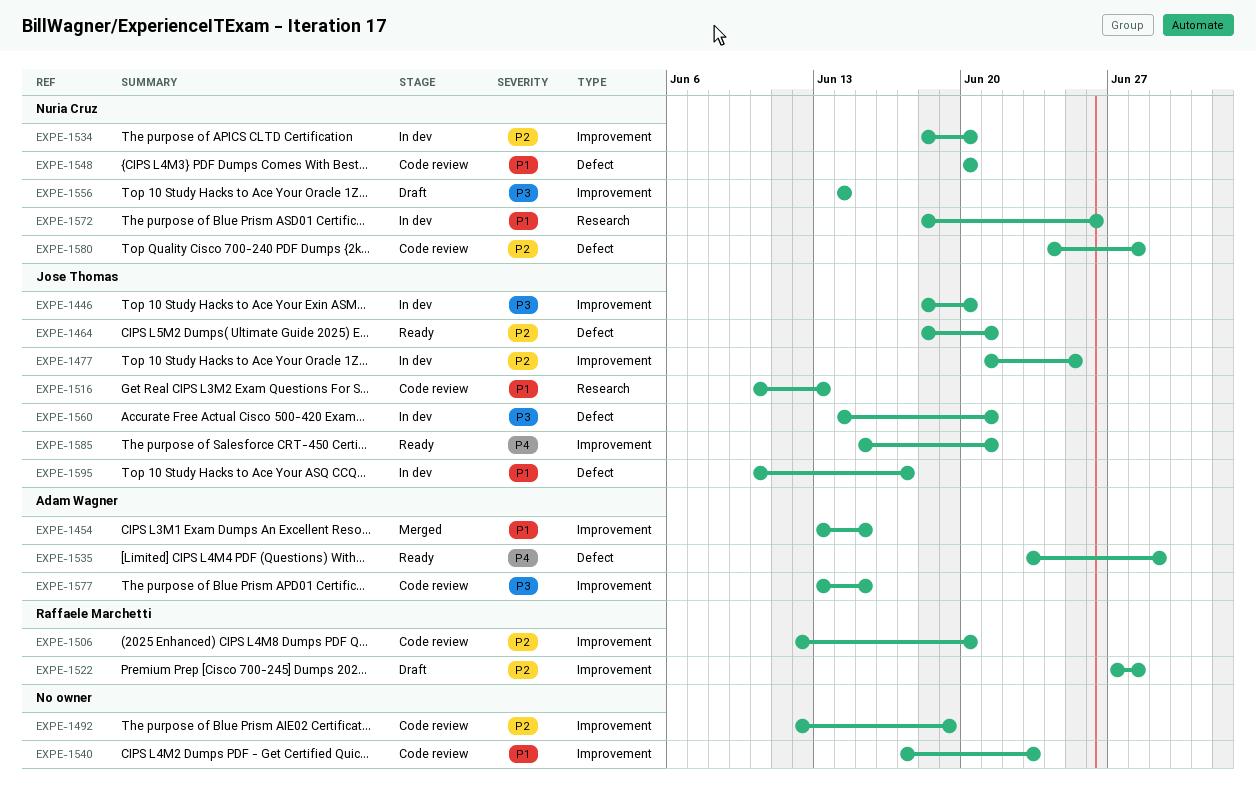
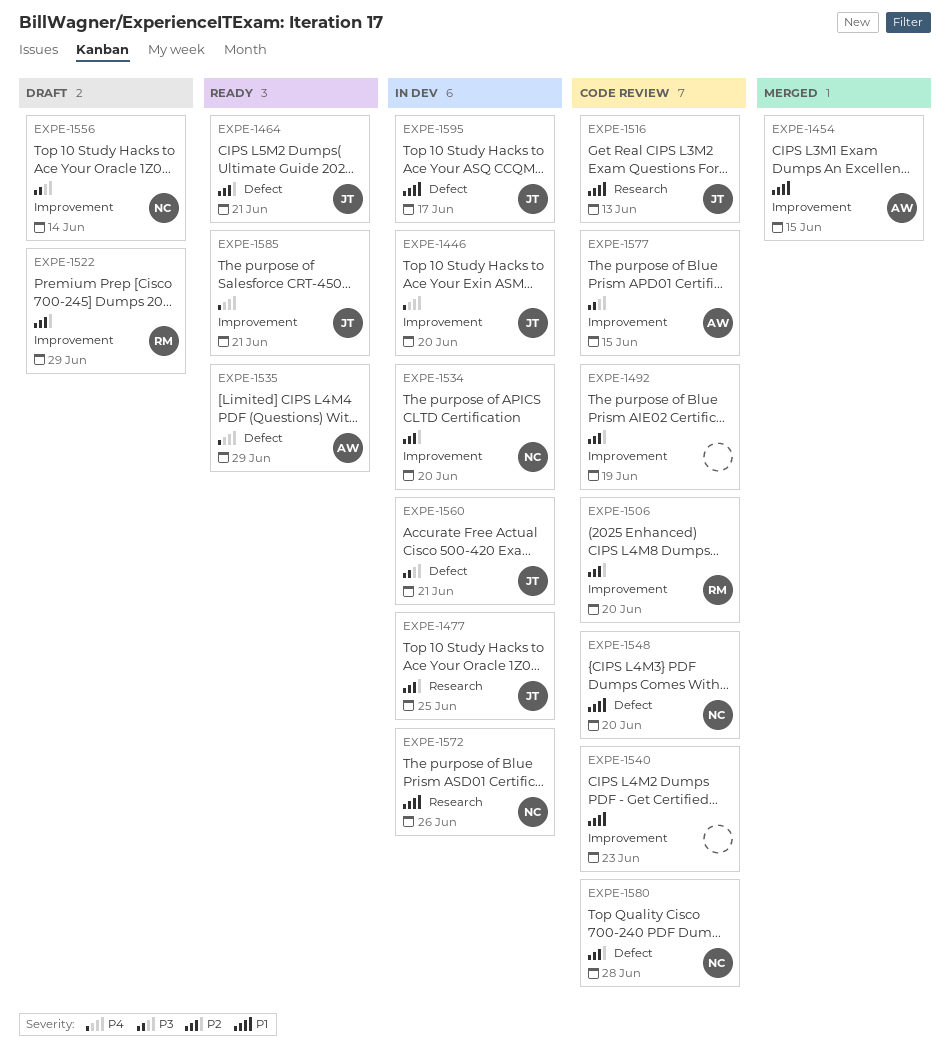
EXPE-1446, priority: P3 -> P4
EXPE-1477, label: Improvement -> Research
EXPE-1522, due: Jun 28 -> Jun 29

